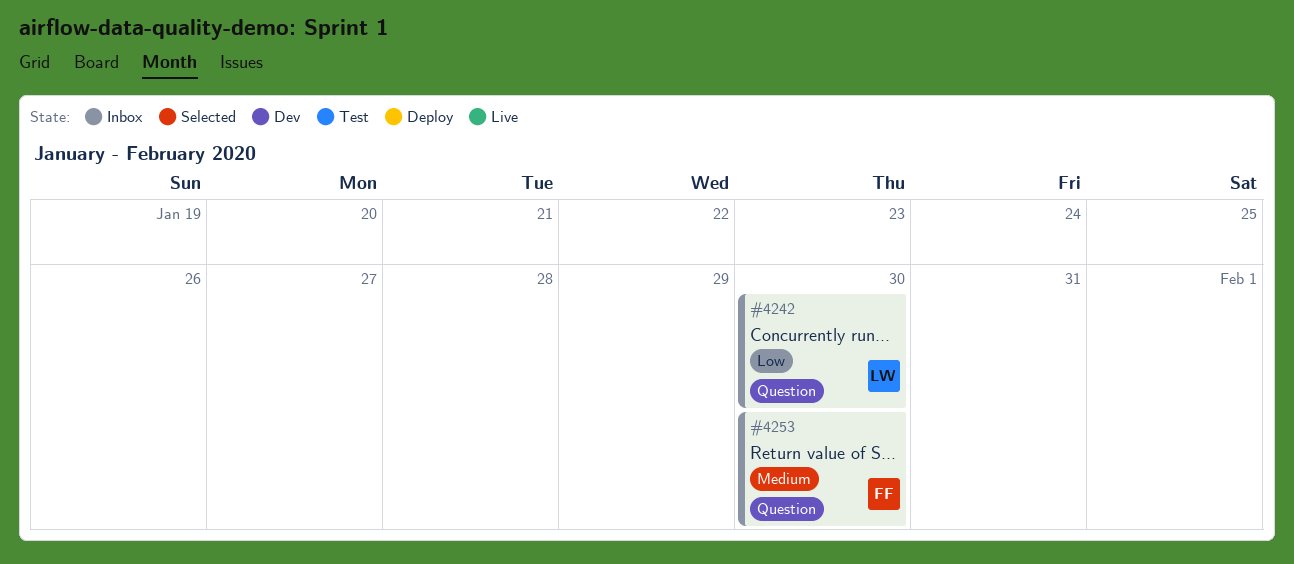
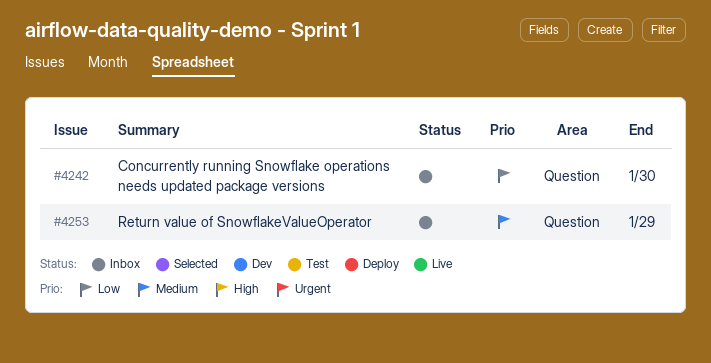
#4253, due: Jan 30 -> Jan 29

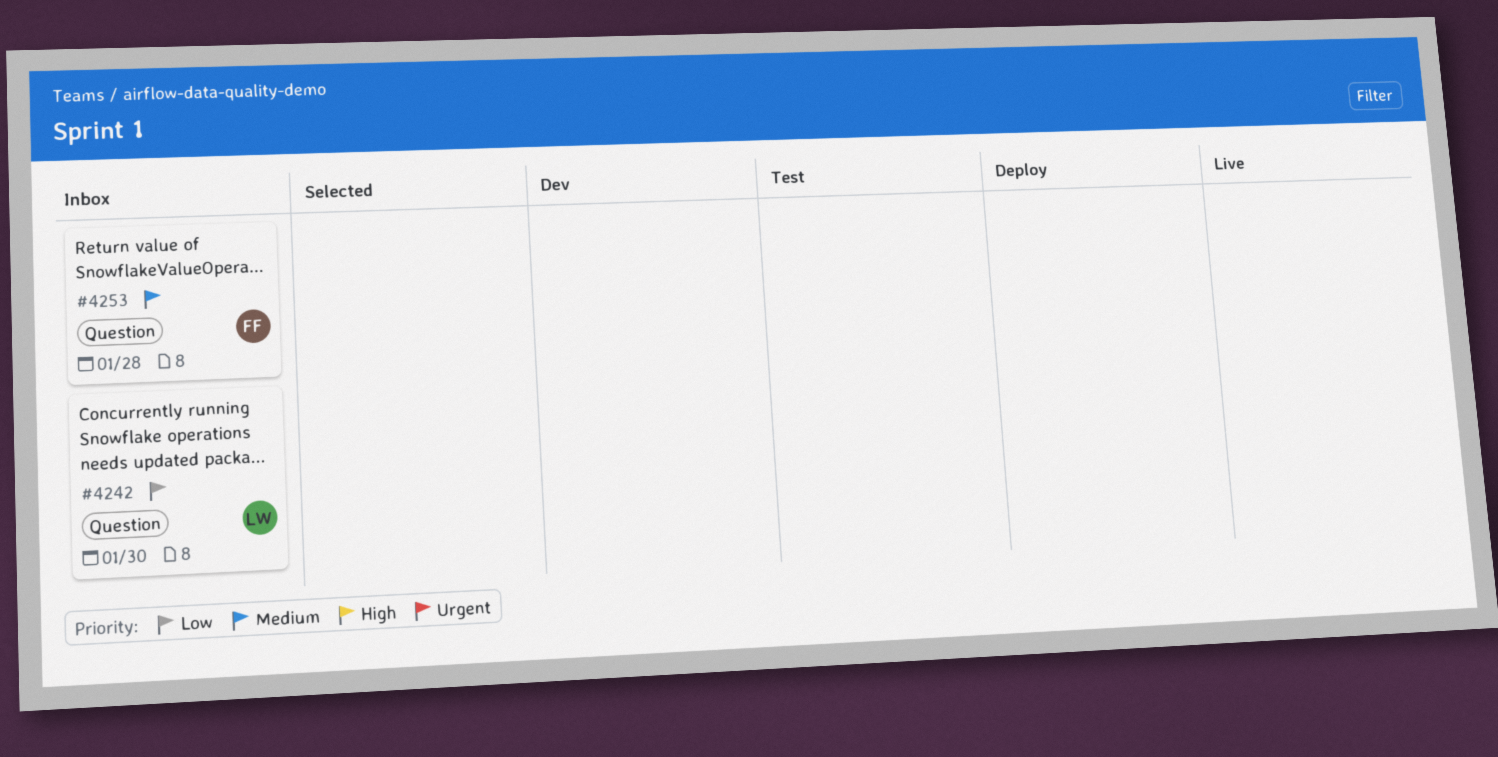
#4253, due: Jan 29 -> Jan 28

